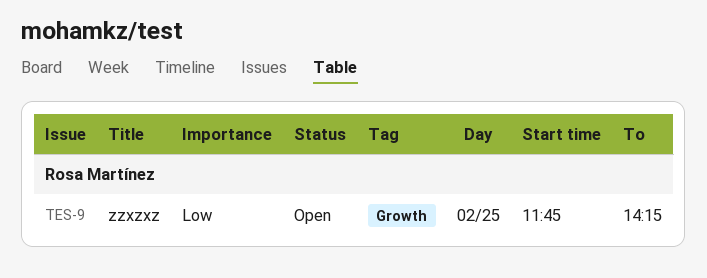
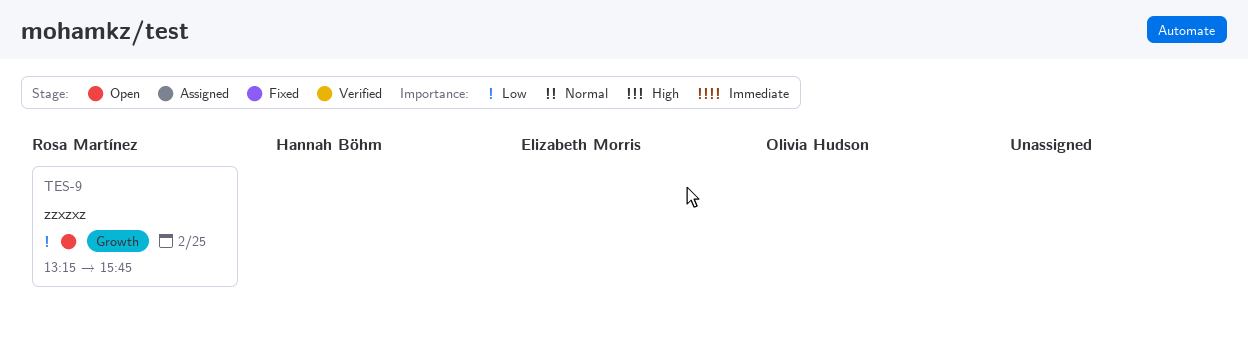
TES-9, begins: 11:45 -> 13:15
TES-9, ends: 14:15 -> 15:45

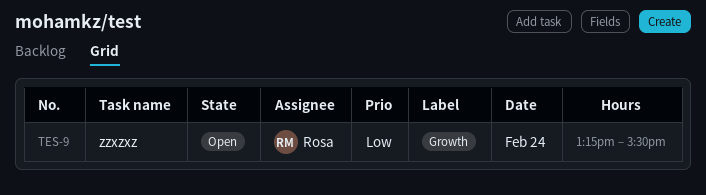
TES-9, day: Feb 25 -> Feb 24
TES-9, ends: 15:45 -> 15:30

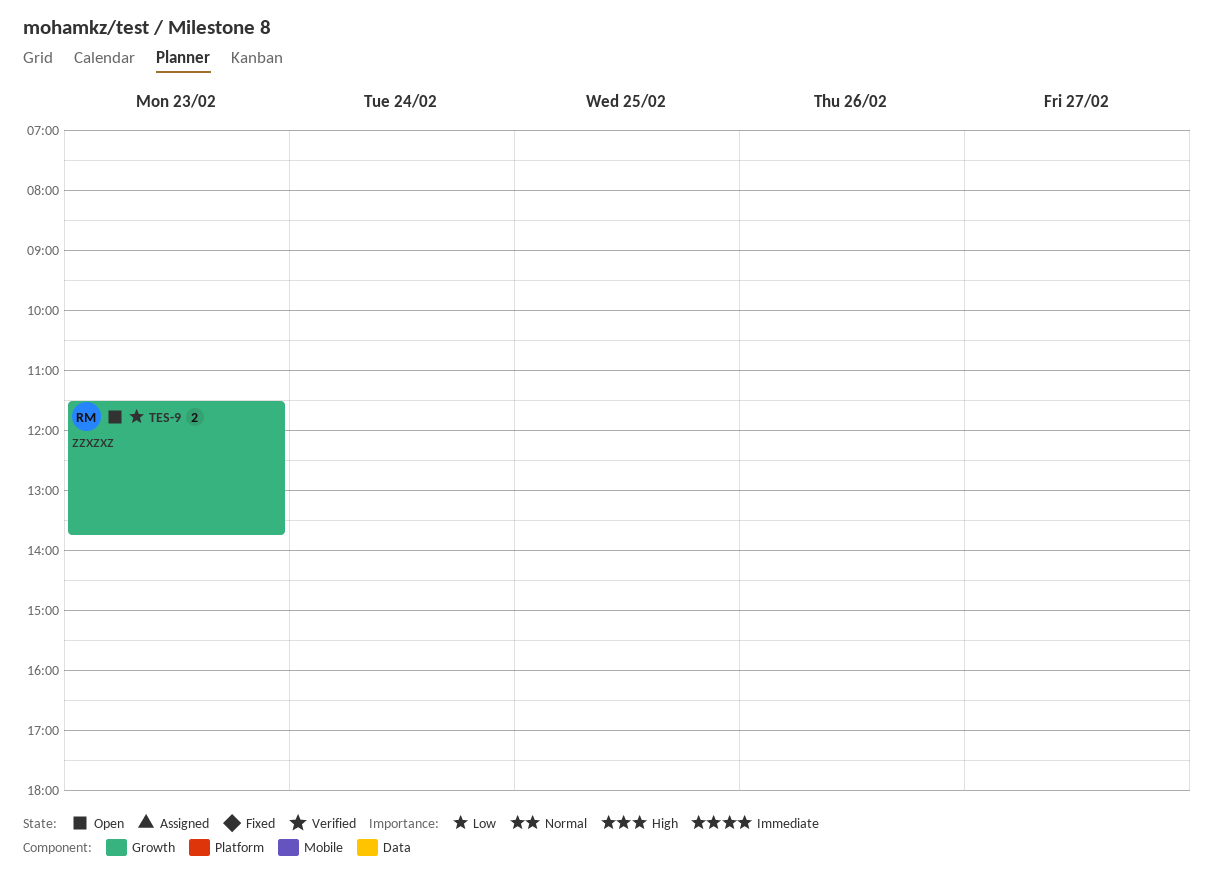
TES-9, day: Feb 24 -> Feb 23
TES-9, begins: 13:15 -> 11:30
TES-9, ends: 15:30 -> 13:45

